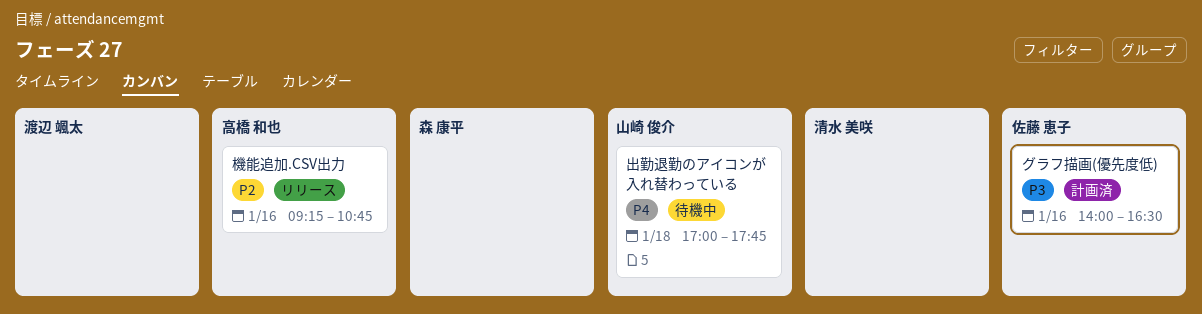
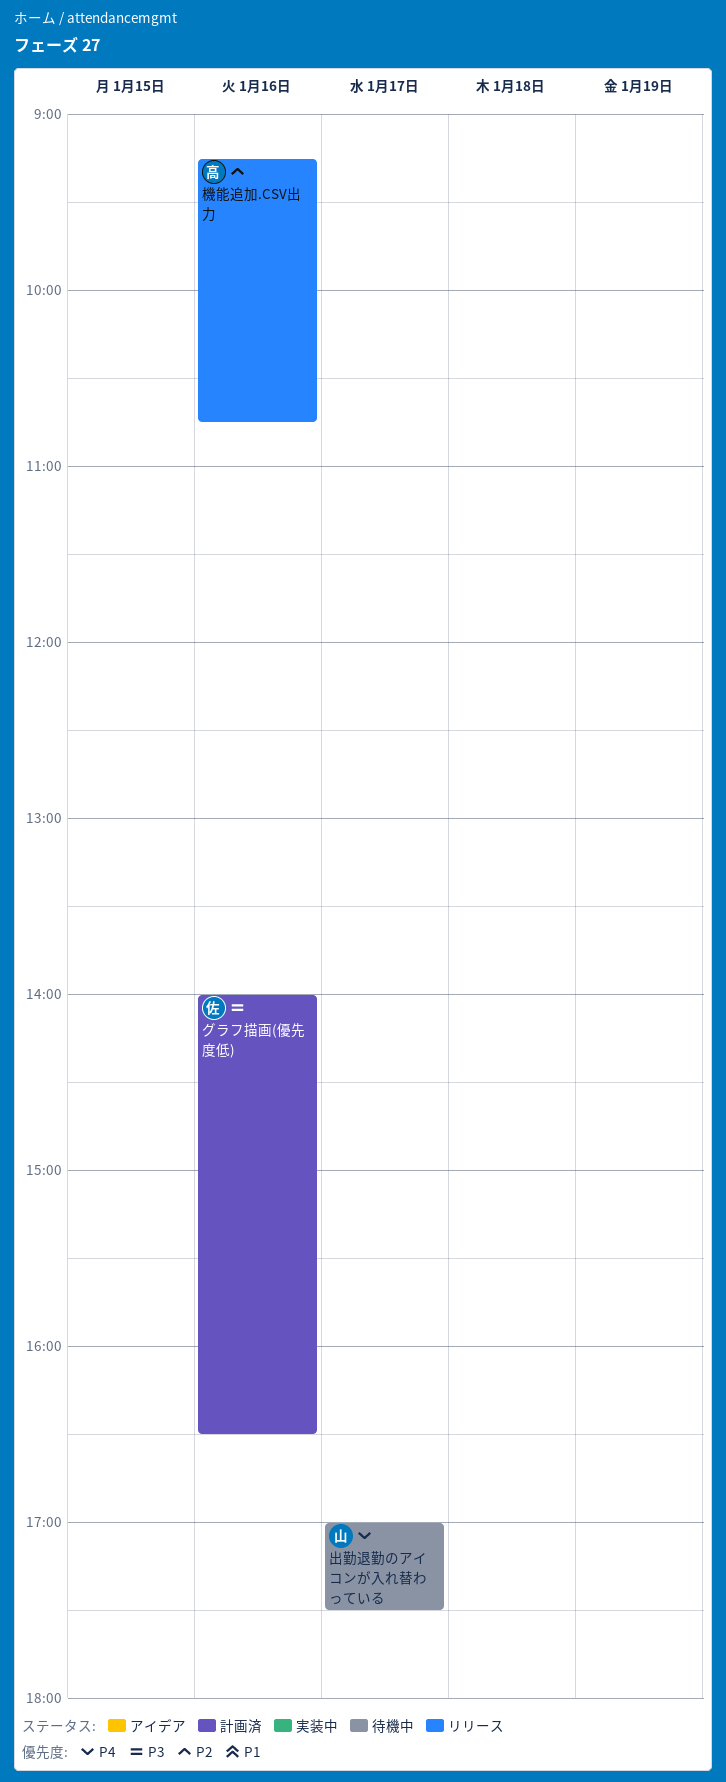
出勤退勤のアイコンが入れ替わっている, day: Jan 18 -> Jan 17
出勤退勤のアイコンが入れ替わっている, ends: 17:45 -> 17:30

